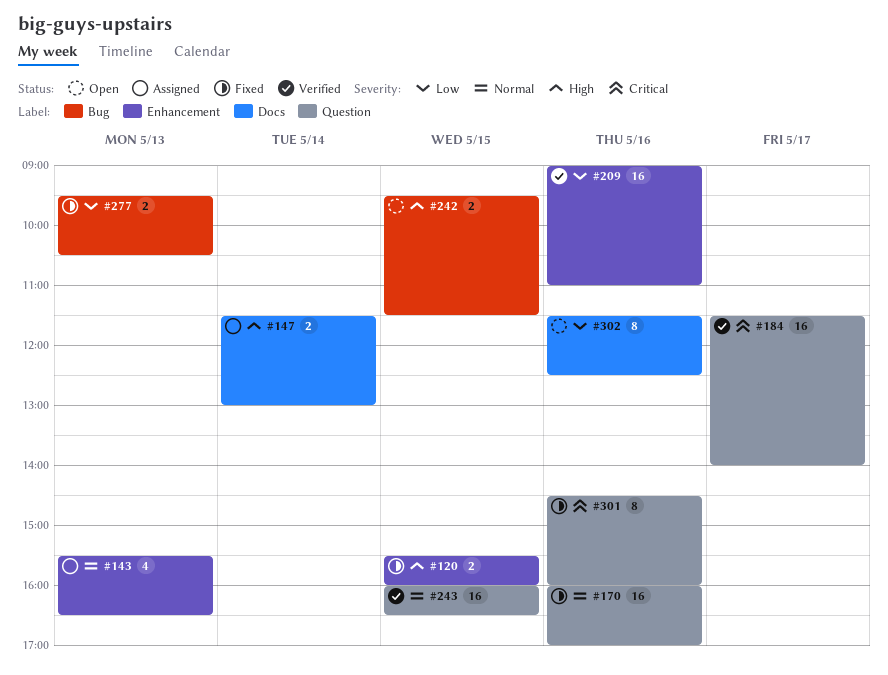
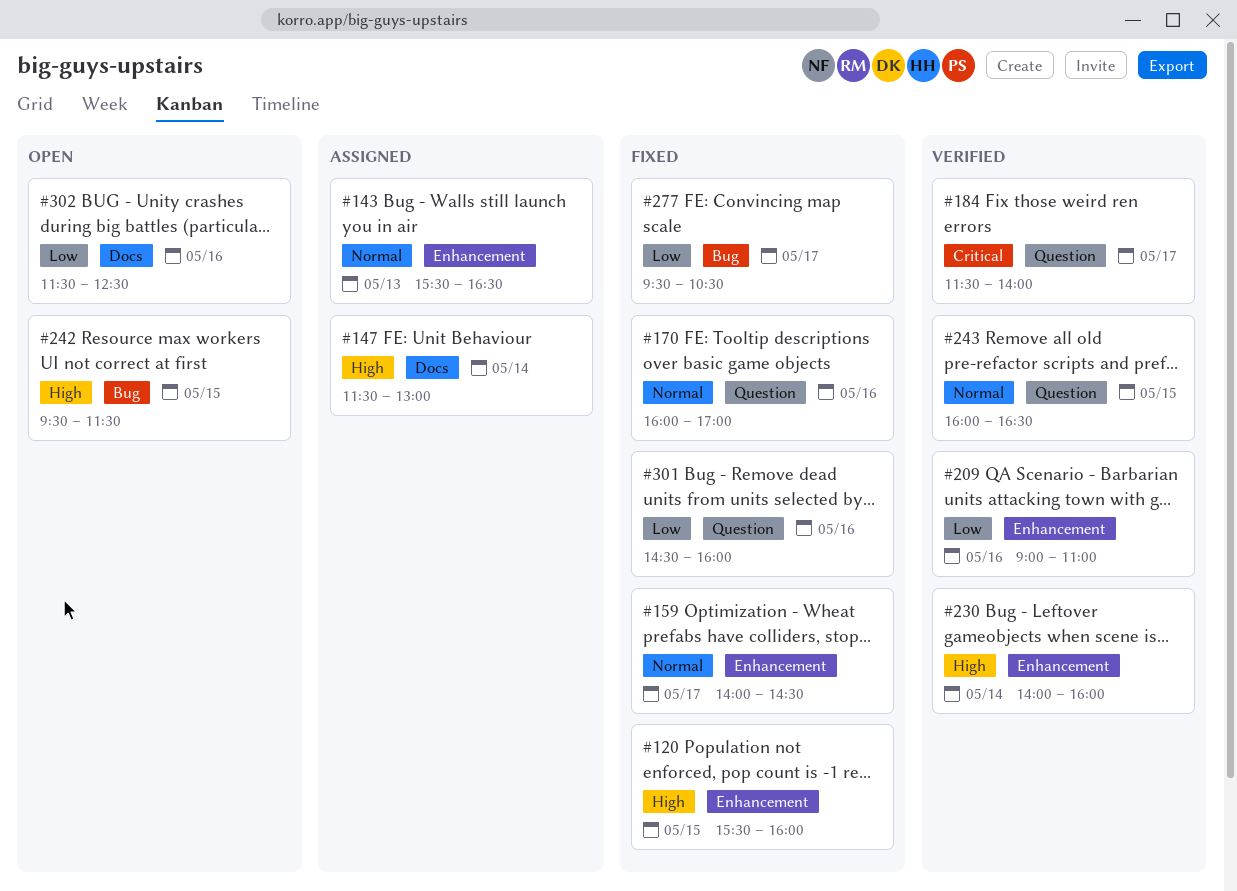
#159: none -> present
#230: none -> present
#277, day: May 13 -> May 17
#301, priority: Critical -> Low

